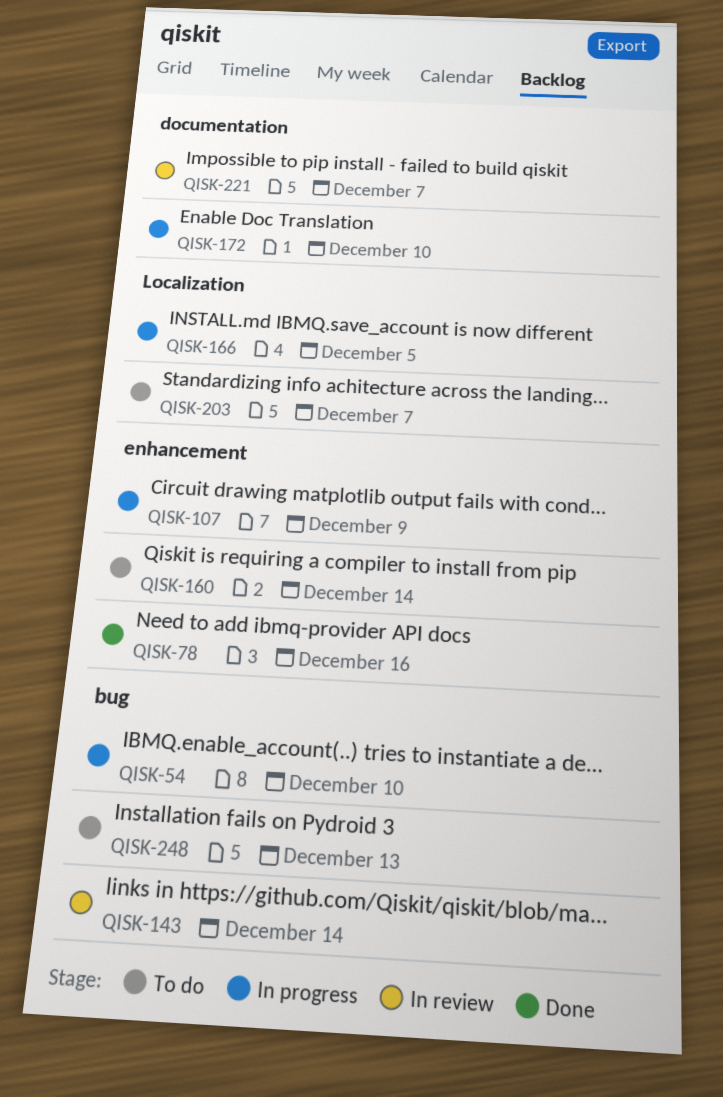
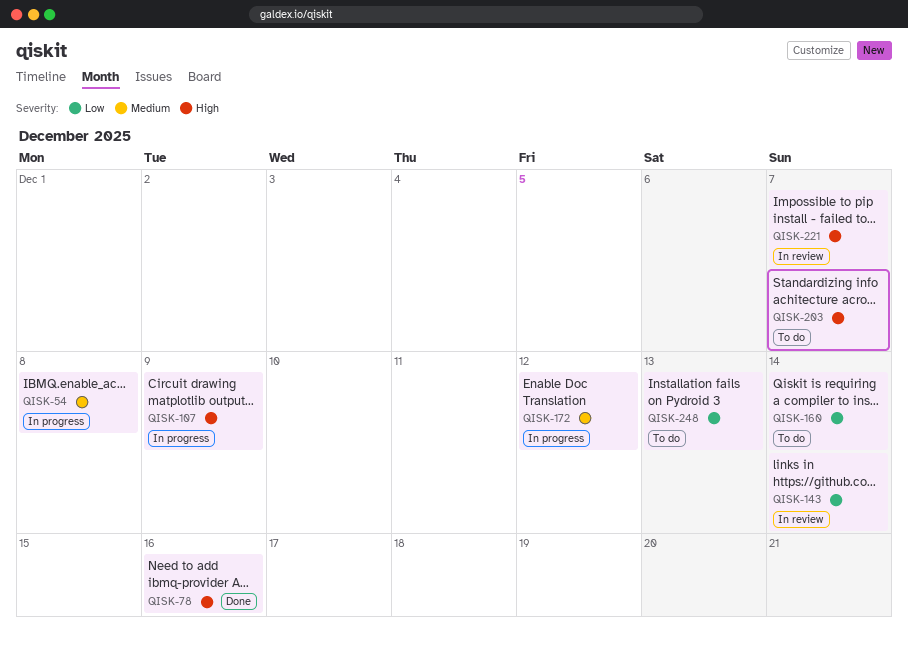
QISK-54, due: Dec 10 -> Dec 8
QISK-166: present -> none
QISK-172, due: Dec 10 -> Dec 12

